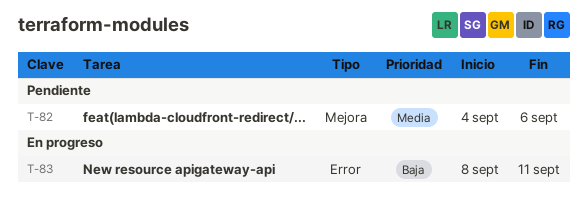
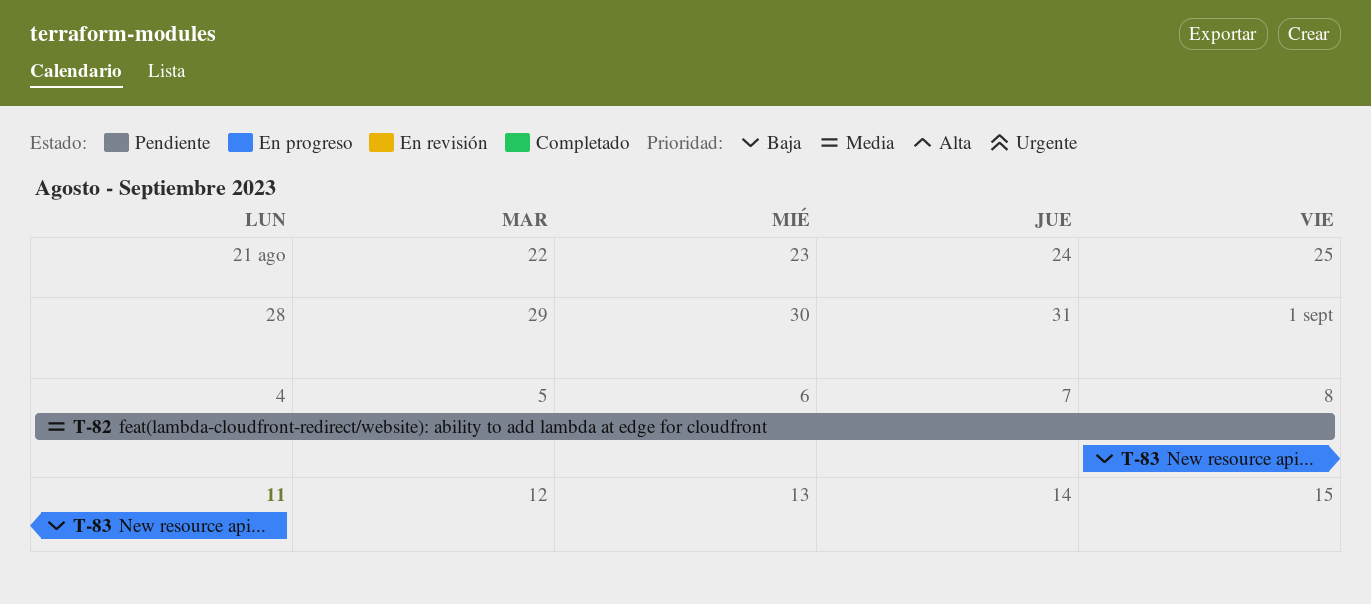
T-82, due: Sep 6 -> Sep 8

